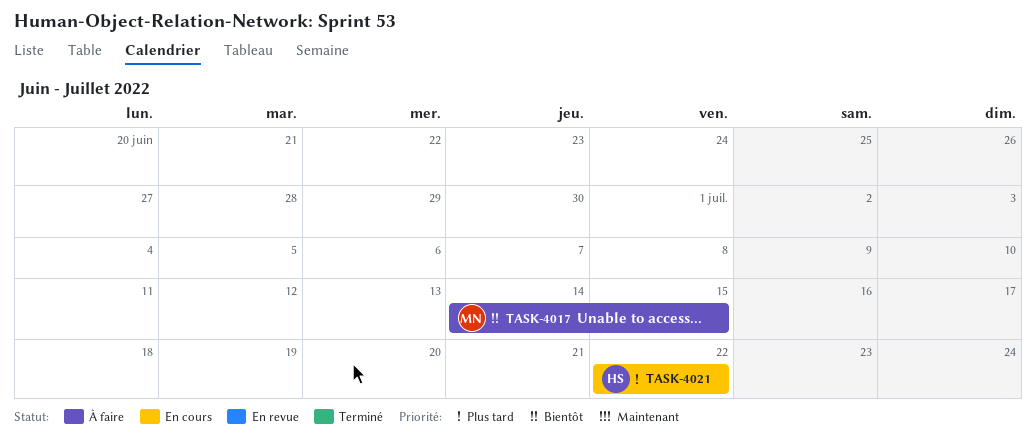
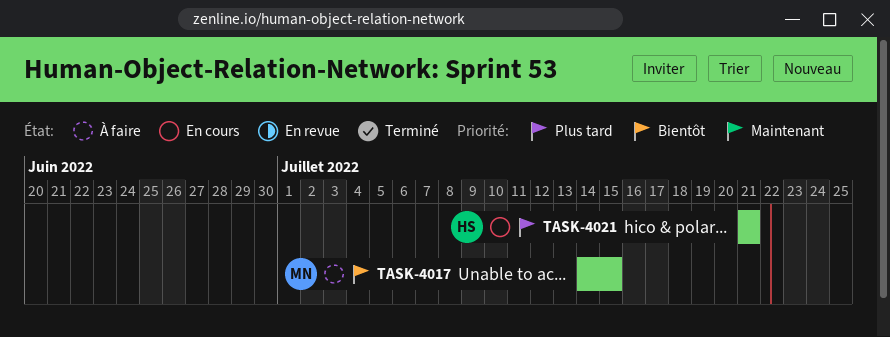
TASK-4021, start: Jul 22 -> Jul 21
TASK-4021, due: Jul 22 -> Jul 21

